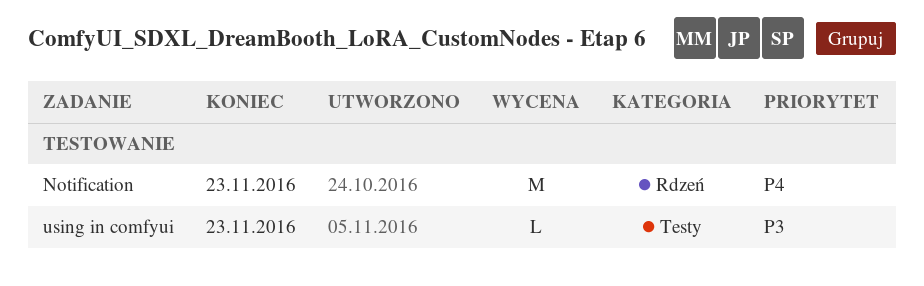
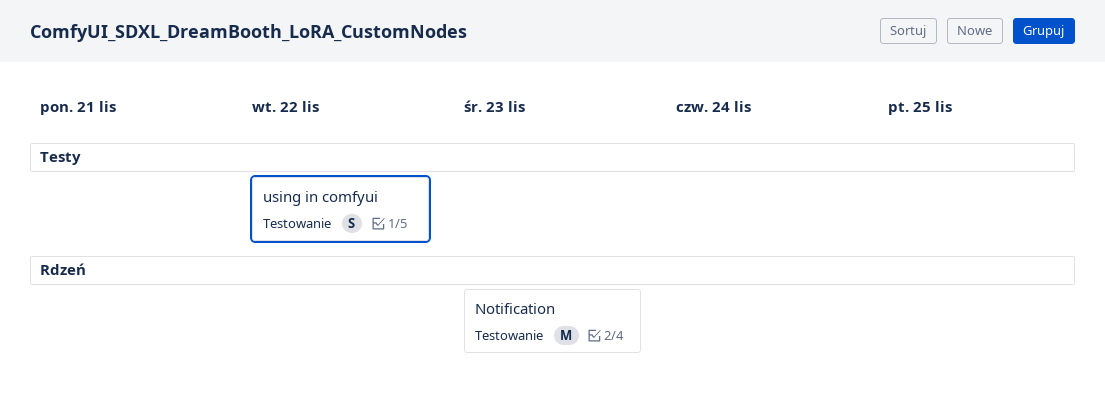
using in comfyui, estimate: L -> S
using in comfyui, due: Nov 23 -> Nov 22

